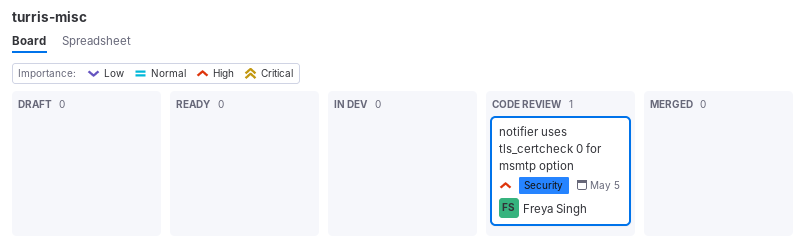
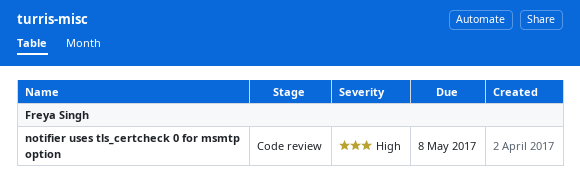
notifier uses tls_certcheck 0 for msmtp option, due: May 5 -> May 8

